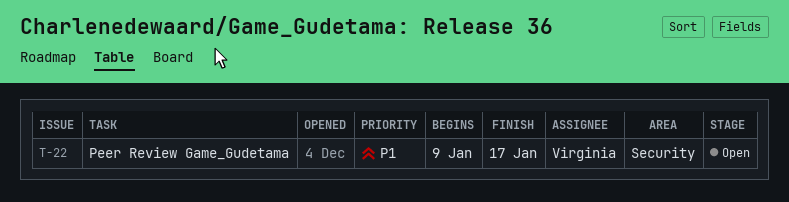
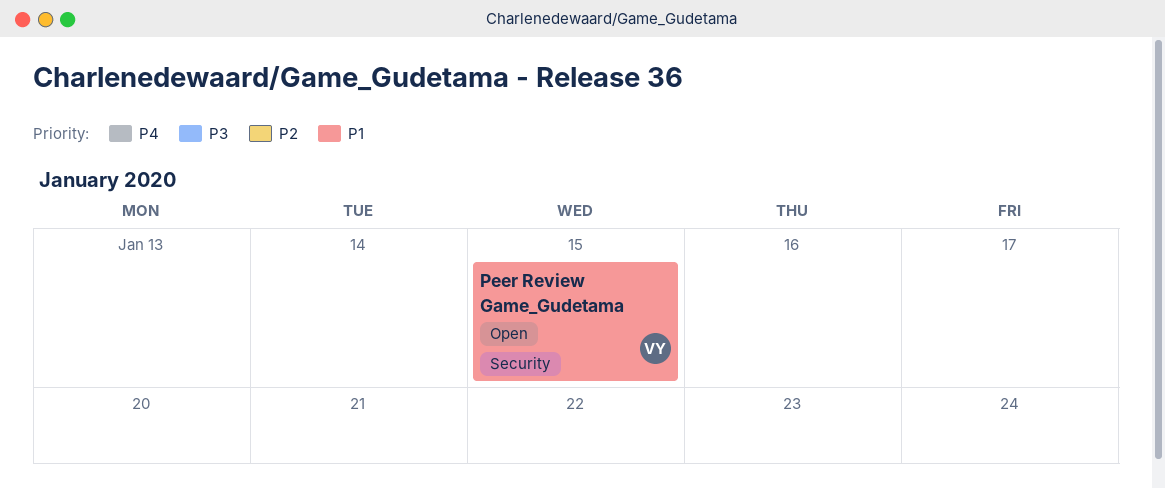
Peer Review Game_Gudetama, due: Jan 17 -> Jan 15

